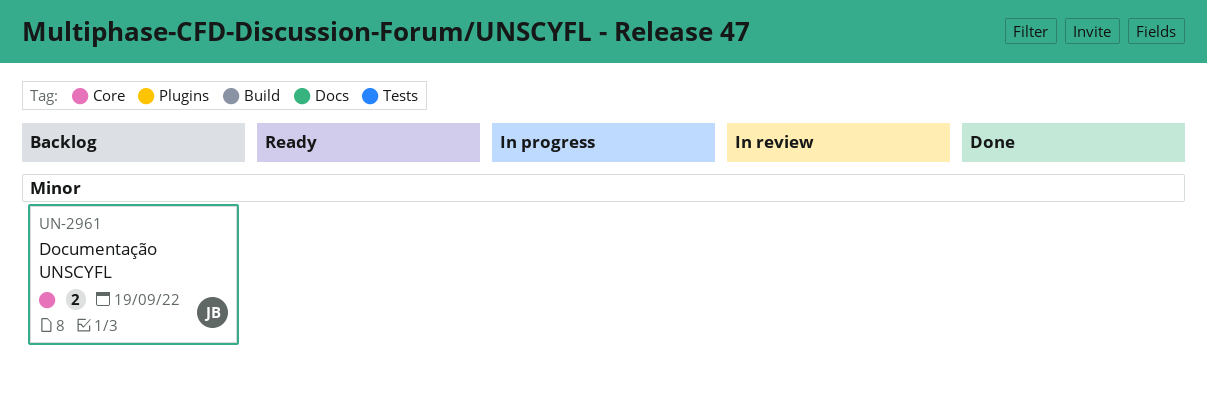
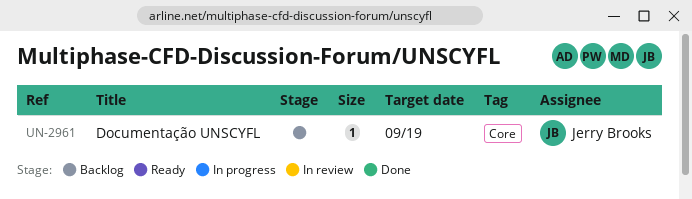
UN-2961, estimate: 2 -> 1

